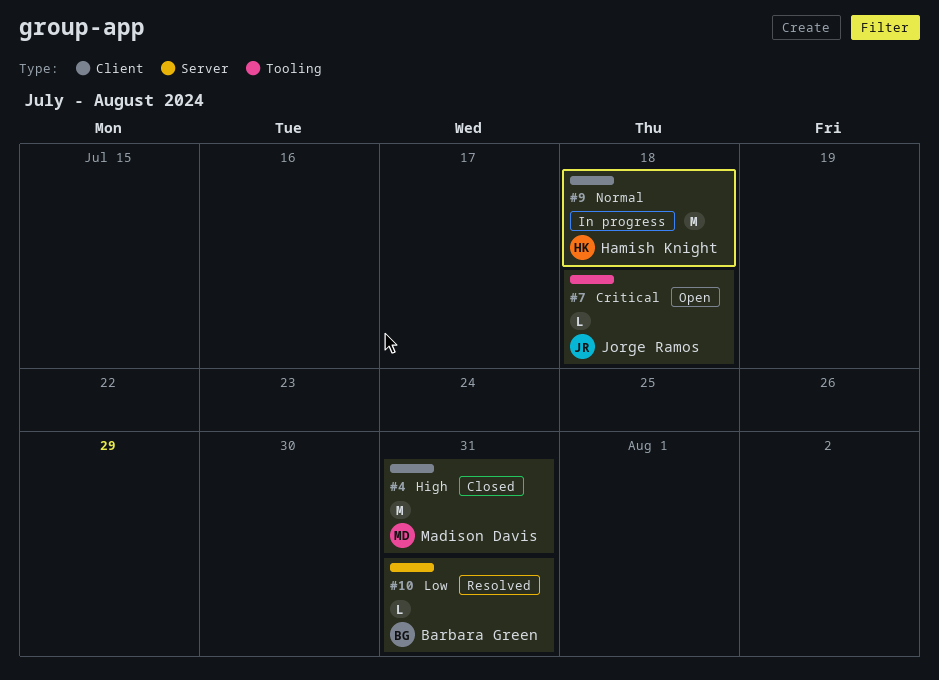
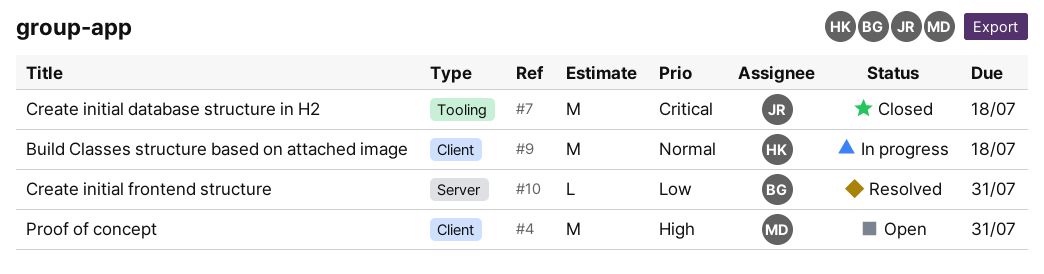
#4, status: Closed -> Open
#7, status: Open -> Closed
#7, estimate: L -> M

